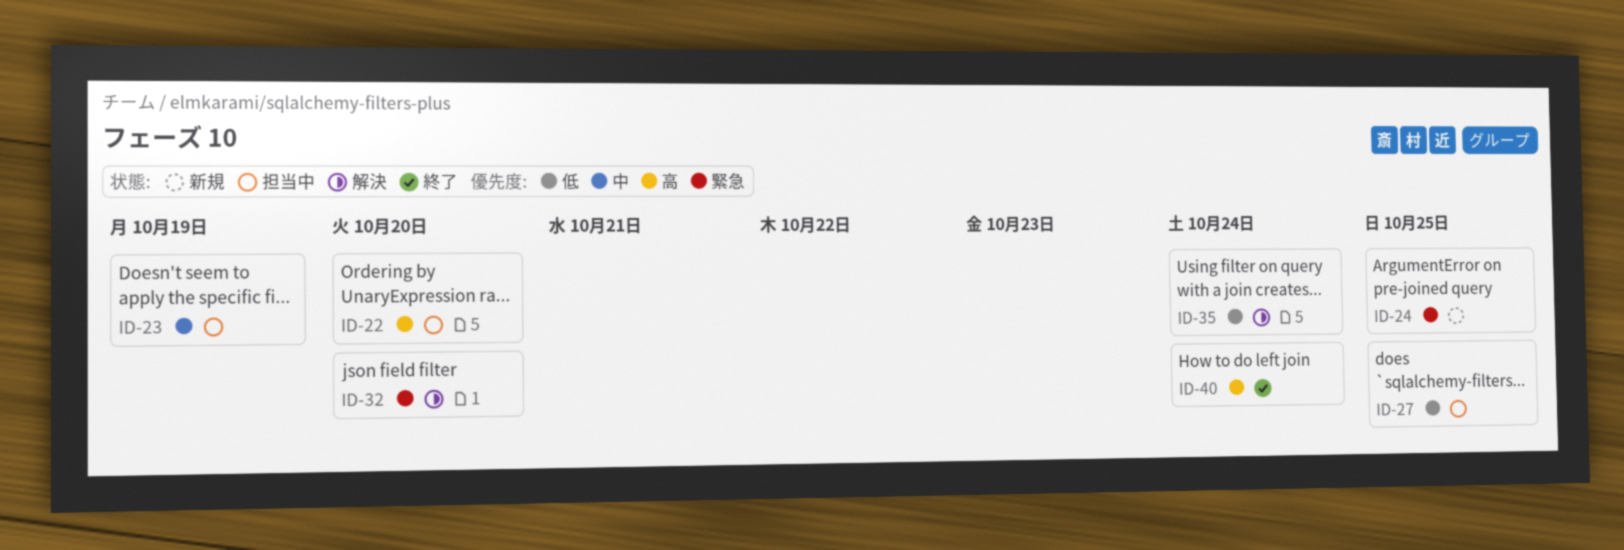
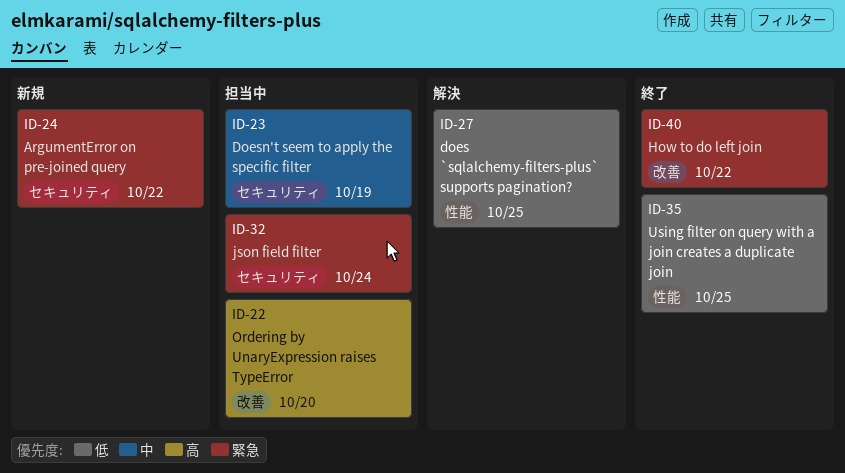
ID-24, due: Oct 25 -> Oct 22
ID-27, status: 担当中 -> 解決
ID-32, status: 解決 -> 担当中
ID-32, due: Oct 20 -> Oct 24
ID-35, status: 解決 -> 終了
ID-35, due: Oct 24 -> Oct 25
ID-40, priority: 高 -> 緊急
ID-40, due: Oct 24 -> Oct 22

